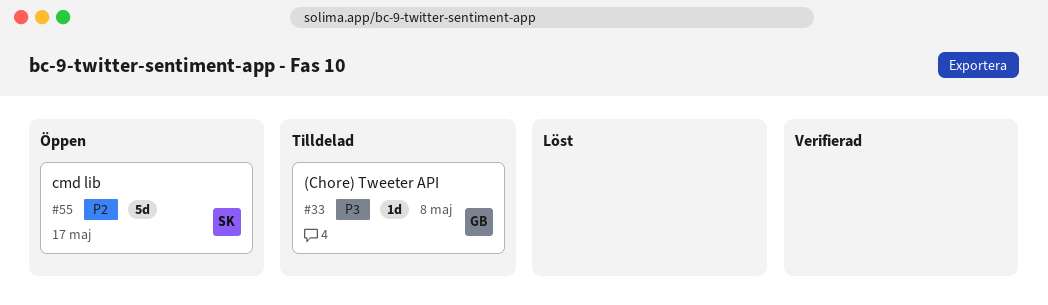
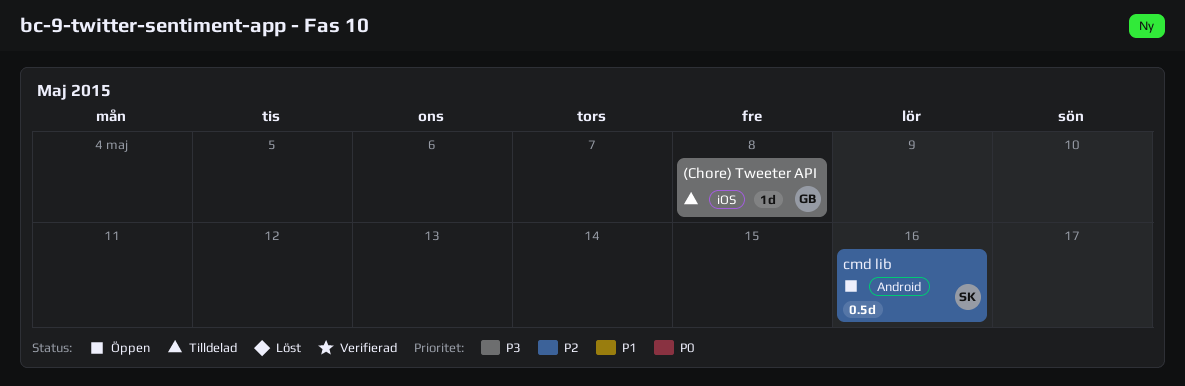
cmd lib, estimate: 5d -> 0.5d
cmd lib, due: May 17 -> May 16

